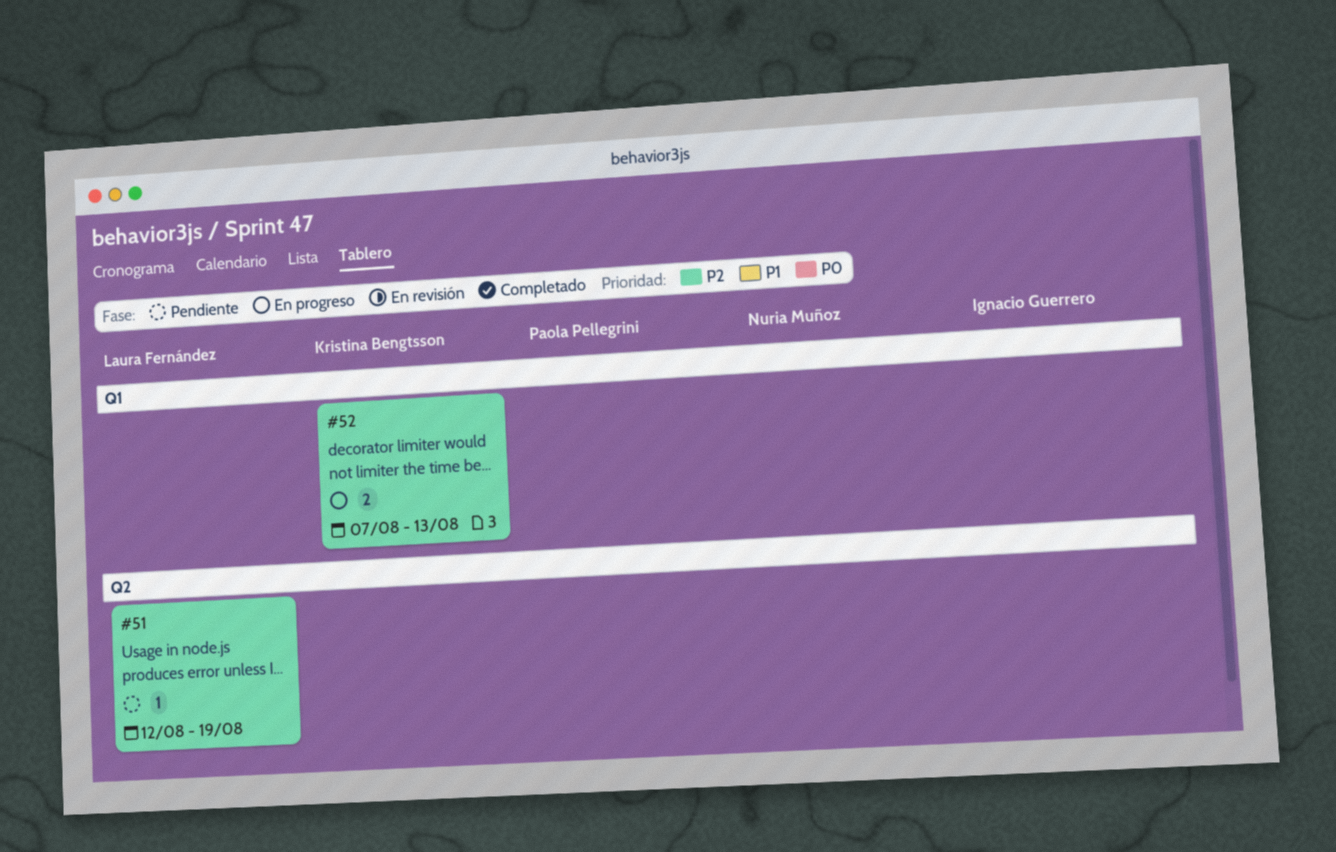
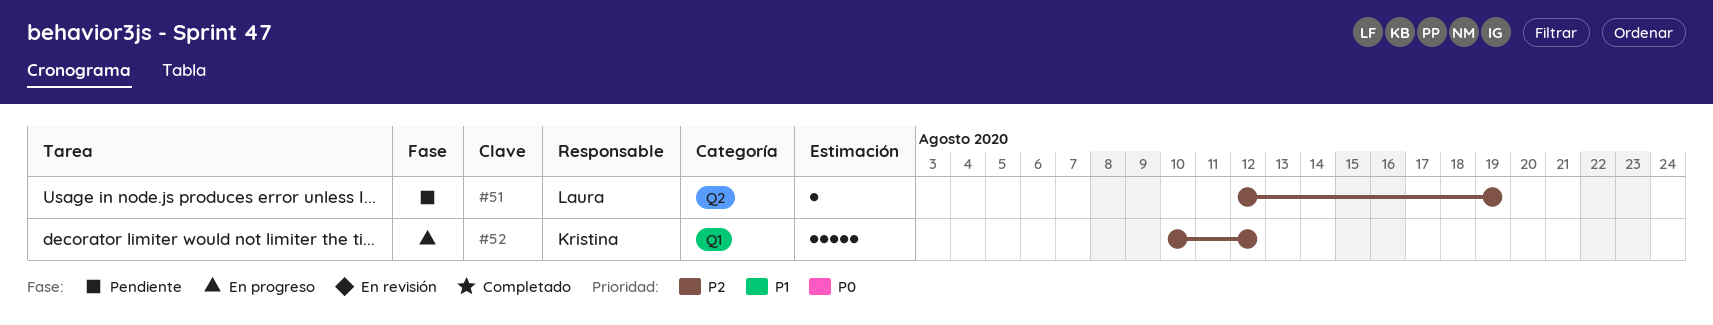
#52, estimate: 2 -> 5
#52, start: Aug 7 -> Aug 10
#52, due: Aug 13 -> Aug 12

